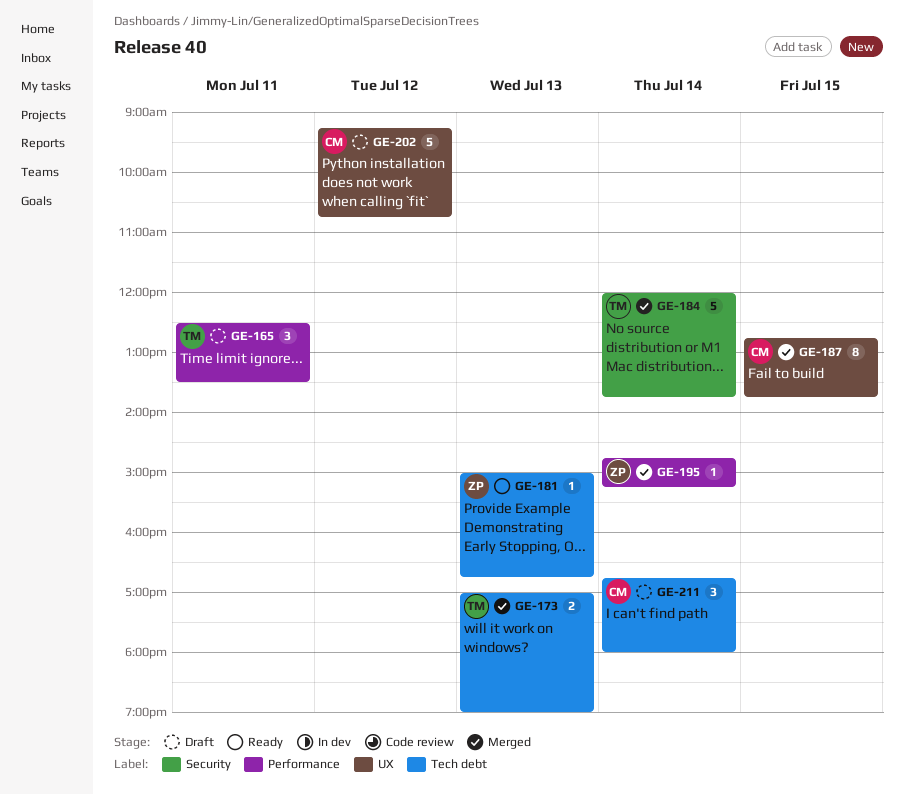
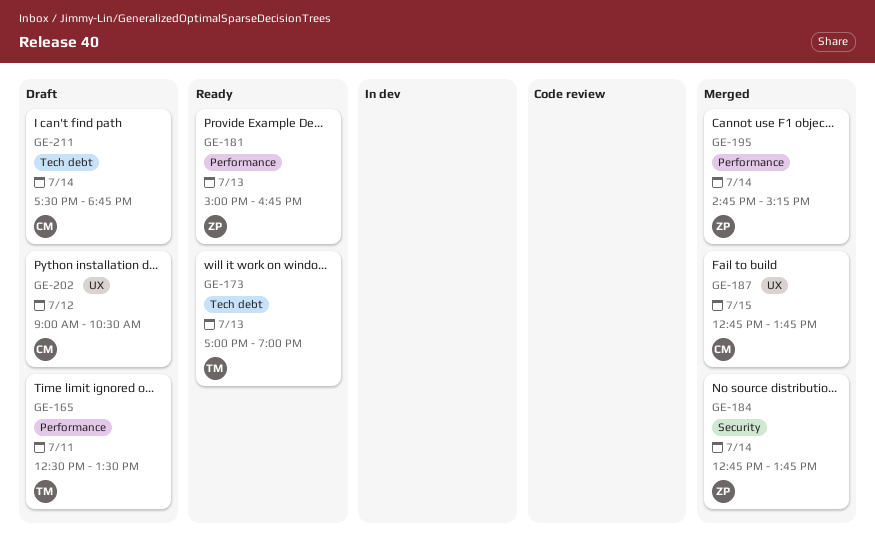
GE-173, status: Merged -> Ready
GE-181, label: Tech debt -> Performance
GE-184, owner: TM -> ZP
GE-184, begins: 12:00 -> 12:45
GE-202, begins: 09:15 -> 09:00
GE-202, ends: 10:45 -> 10:30
GE-211, begins: 16:45 -> 17:30
GE-211, ends: 18:00 -> 18:45

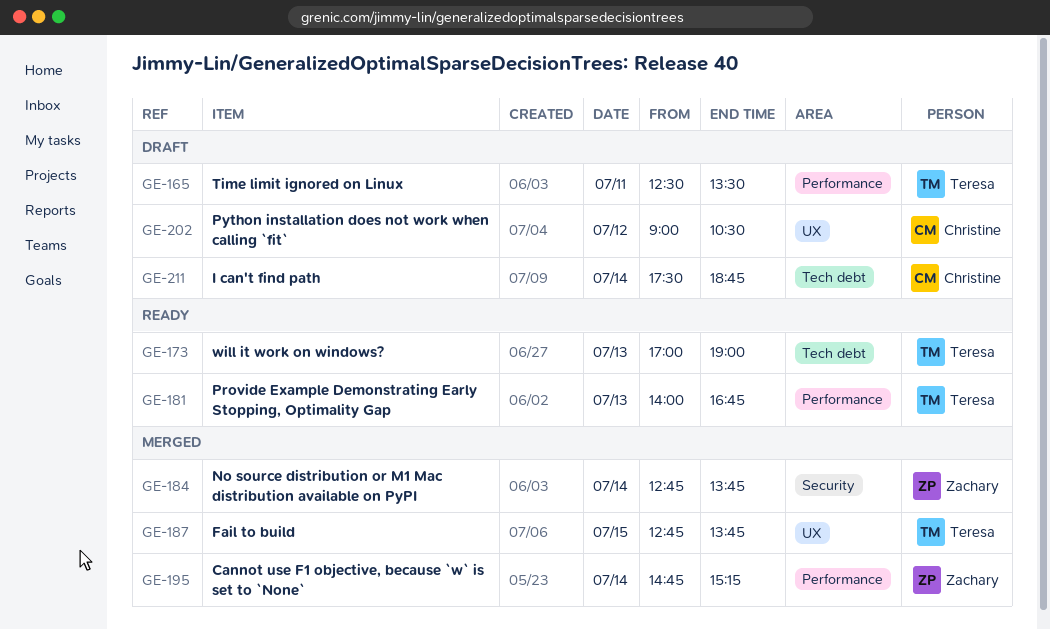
GE-181, owner: Zachary -> Teresa
GE-181, begins: 15:00 -> 14:00
GE-187, owner: Christine -> Teresa

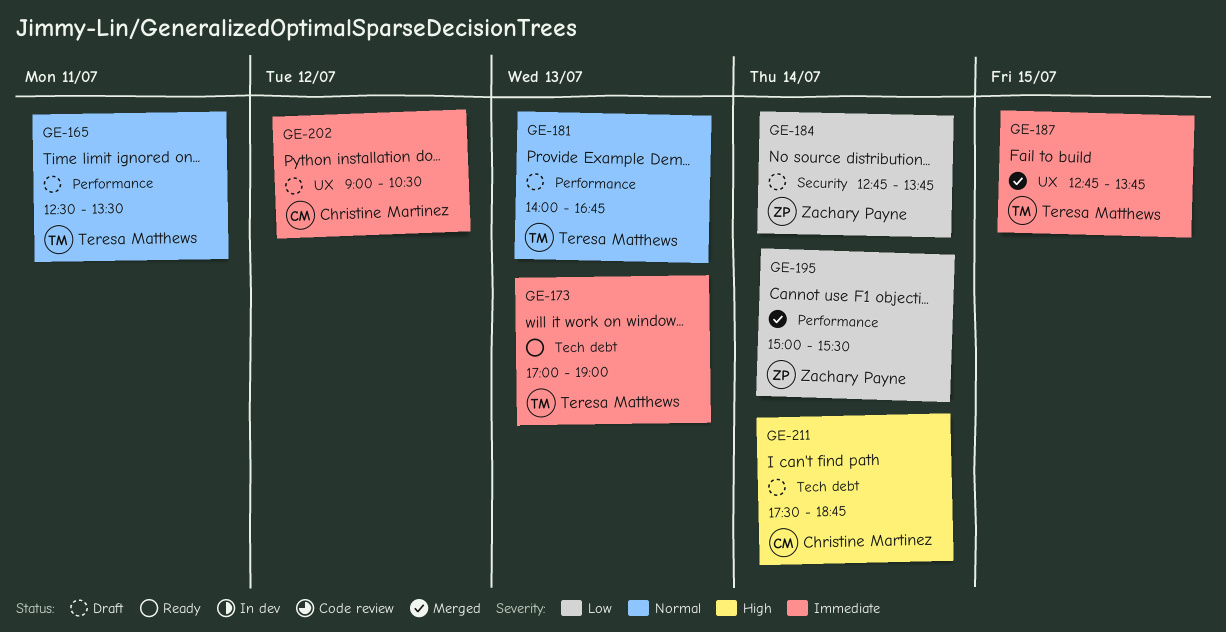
GE-181, status: Ready -> Draft
GE-184, status: Merged -> Draft
GE-195, begins: 14:45 -> 15:00
GE-195, ends: 15:15 -> 15:30

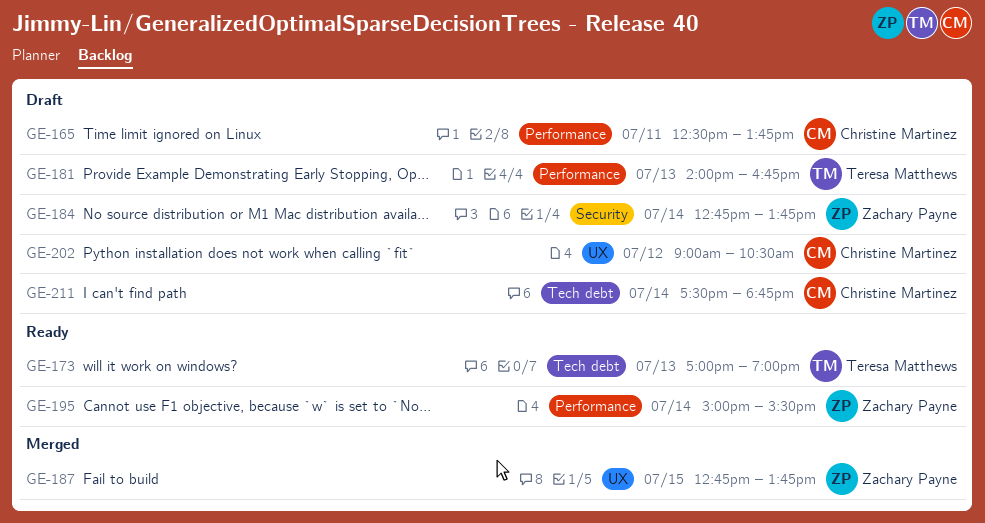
GE-165, owner: Teresa Matthews -> Christine Martinez
GE-165, ends: 13:30 -> 13:45
GE-187, owner: Teresa Matthews -> Zachary Payne
GE-195, status: Merged -> Ready

